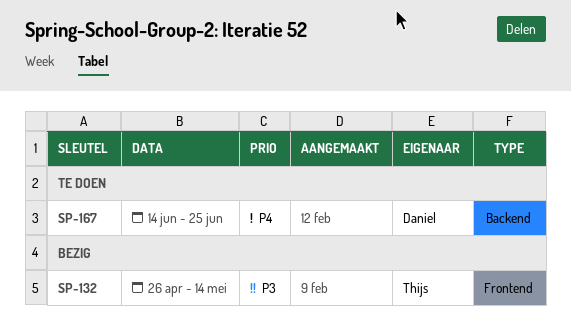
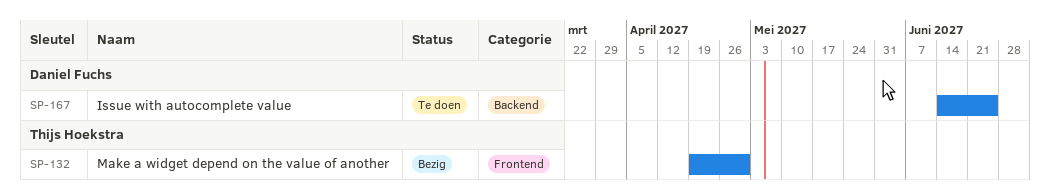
SP-132, start: Apr 26 -> Apr 19
SP-132, due: May 14 -> Apr 30

